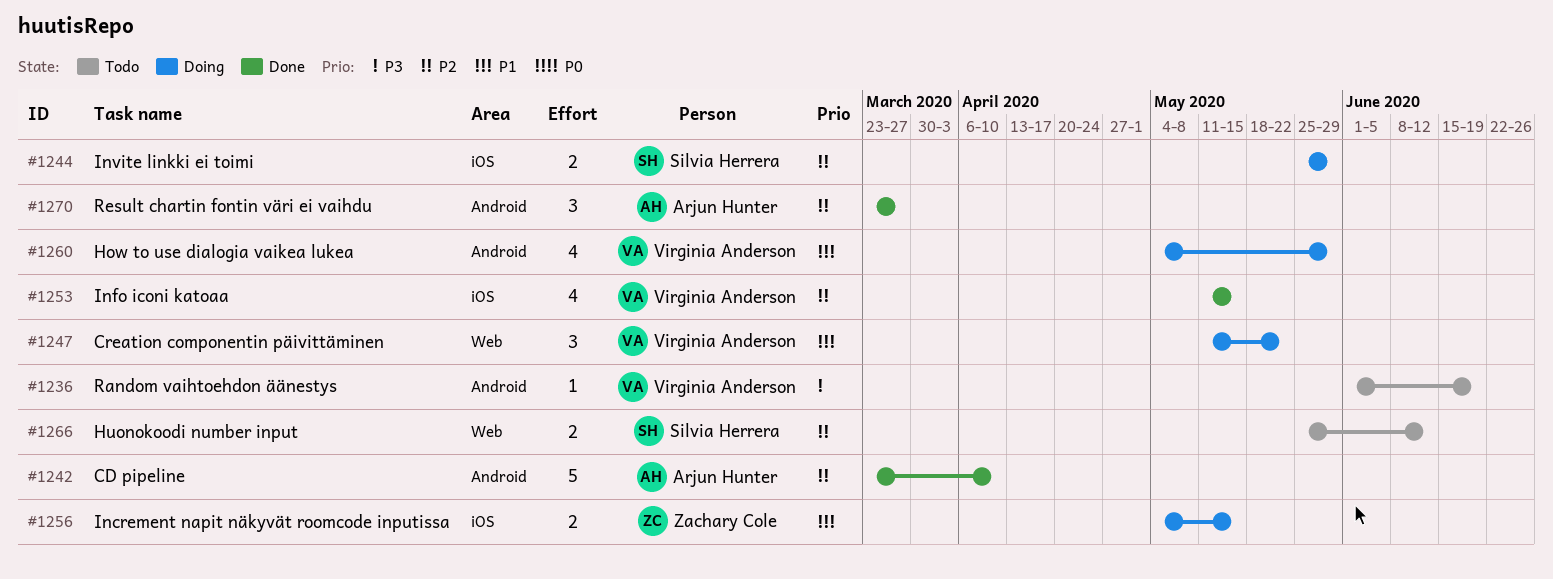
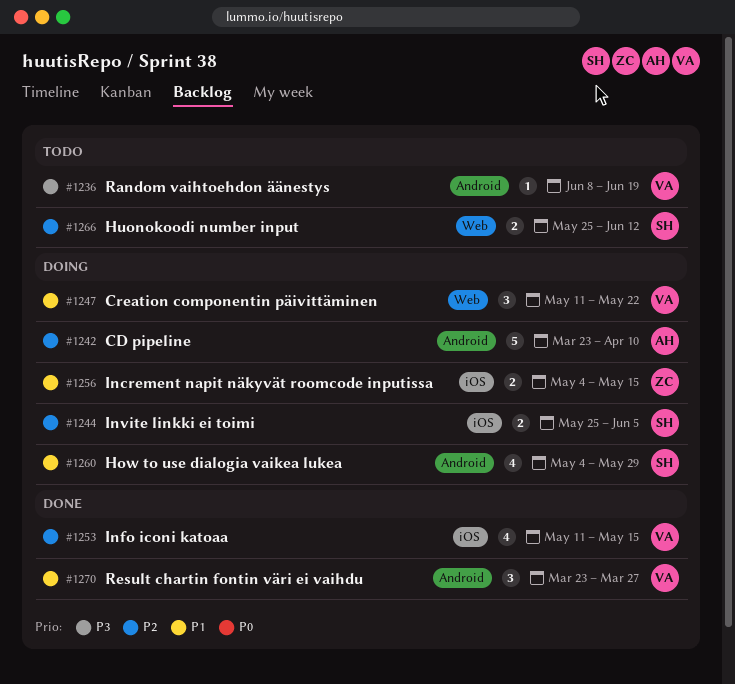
#1236, start: Jun 1 -> Jun 8
#1242, status: Done -> Doing
#1244, due: May 29 -> Jun 5
#1260, owner: Virginia Anderson -> Silvia Herrera
#1270, owner: Arjun Hunter -> Virginia Anderson
#1270, priority: P2 -> P1

